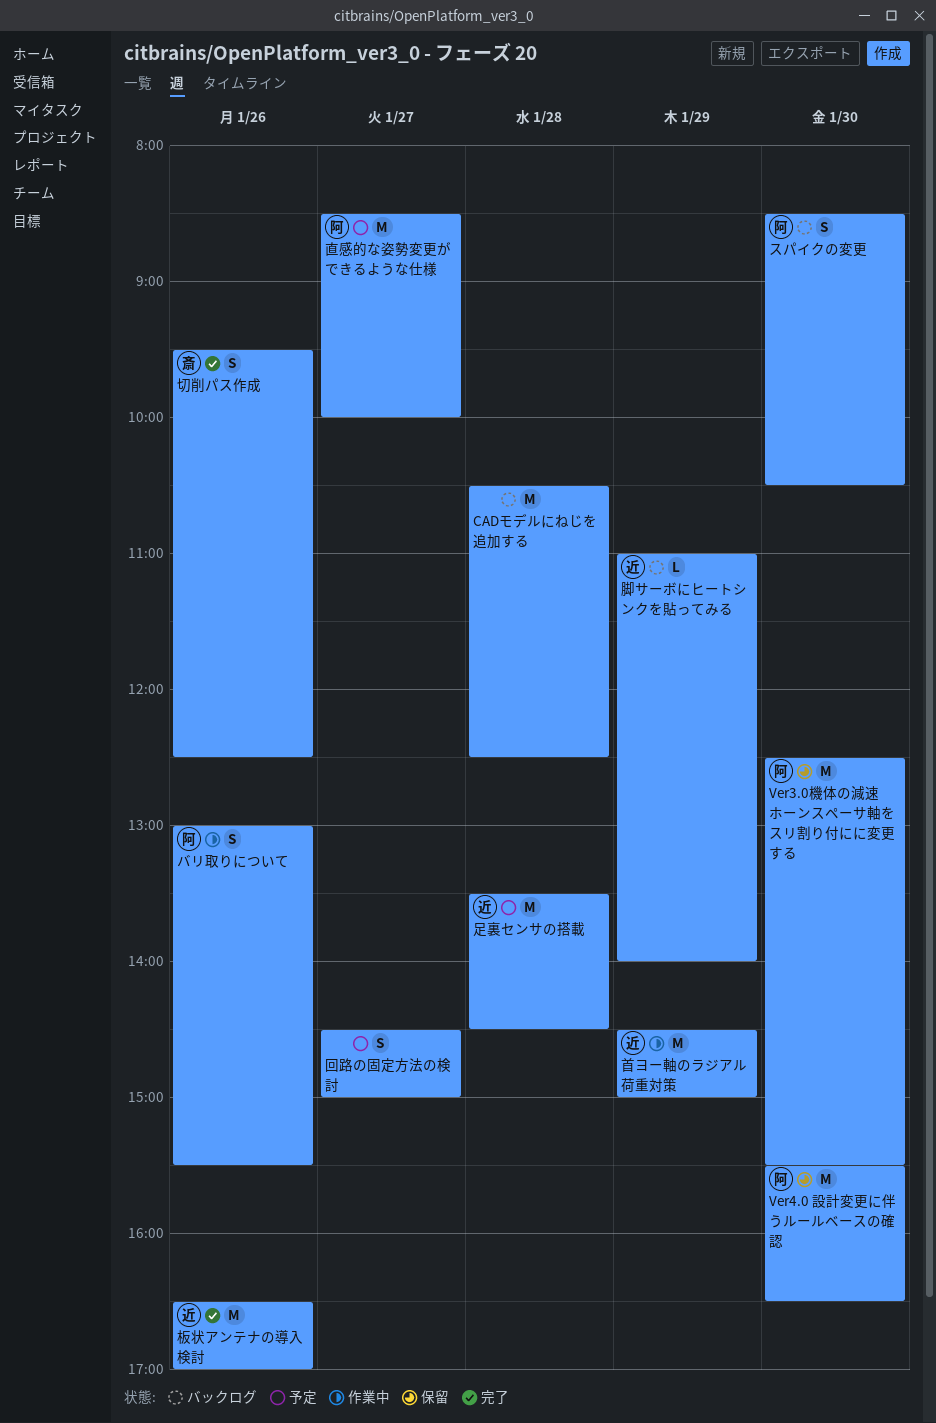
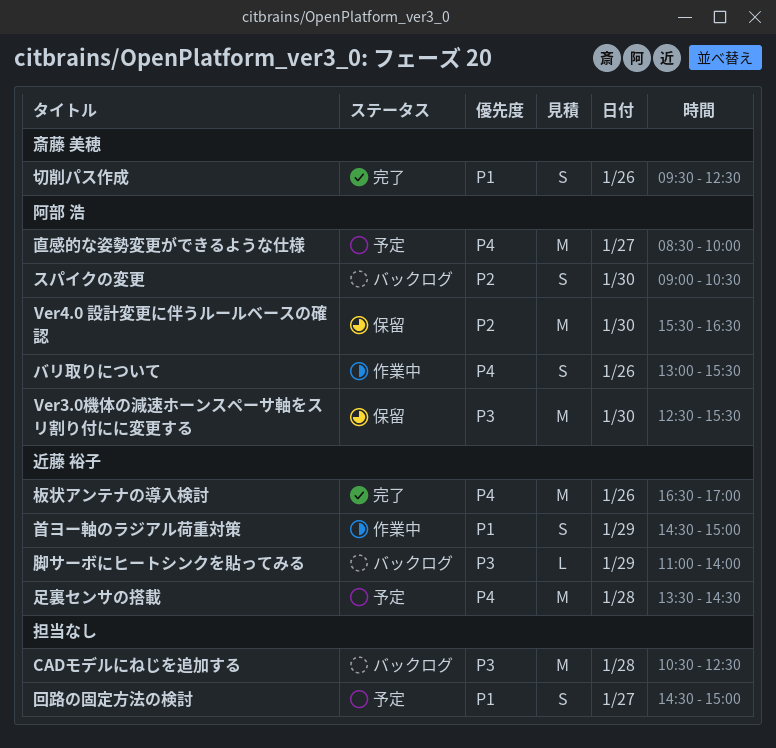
スパイクの変更, begins: 08:30 -> 09:00
首ヨー軸のラジアル荷重対策, estimate: M -> S

